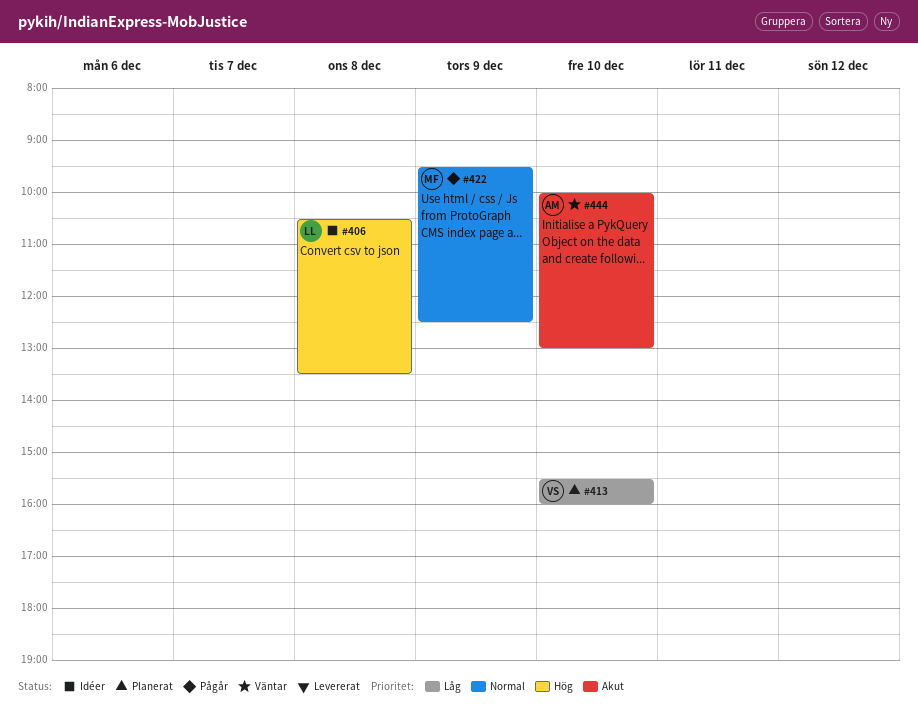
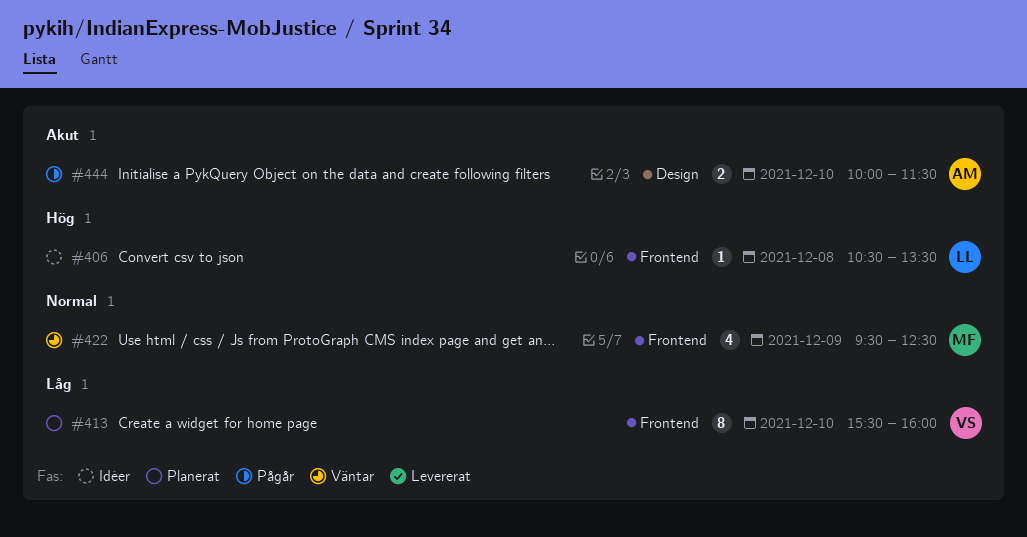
#422, status: Pågår -> Väntar
#444, status: Väntar -> Pågår
#444, ends: 13:00 -> 11:30

